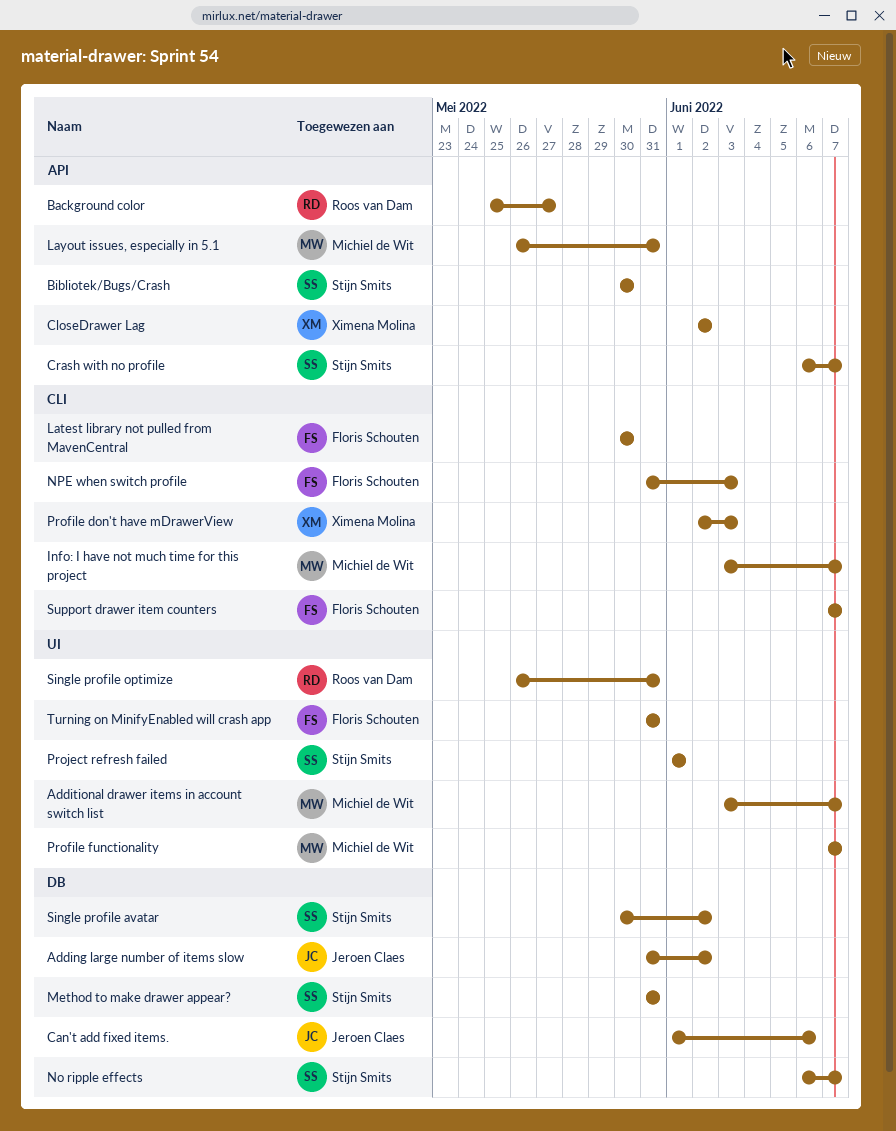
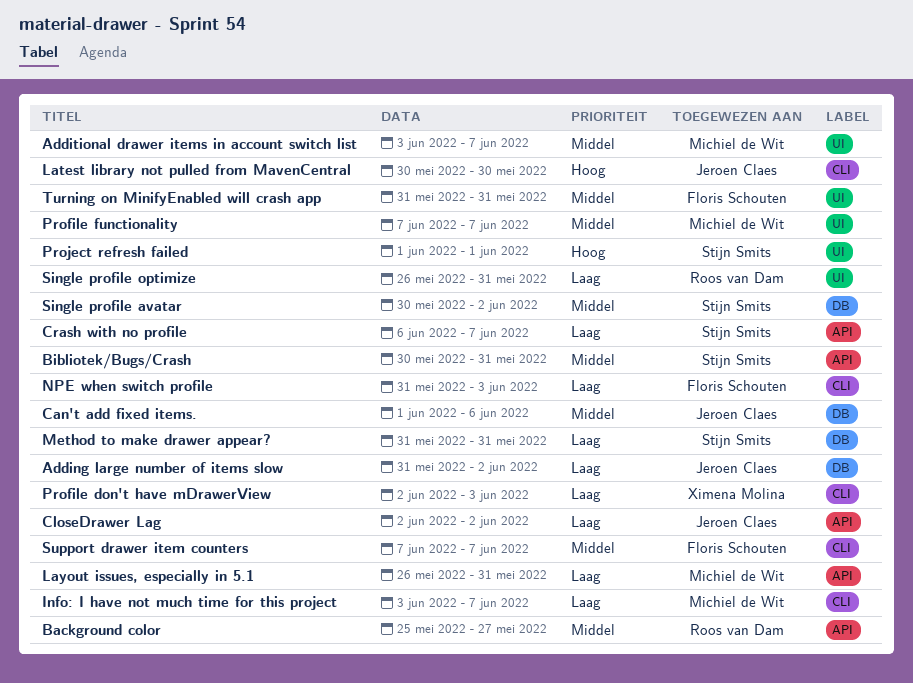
Bibliotek/Bugs/Crash, due: May 30 -> May 31
CloseDrawer Lag, owner: Ximena Molina -> Jeroen Claes
Latest library not pulled from MavenCentral, owner: Floris Schouten -> Jeroen Claes
No ripple effects: present -> none

